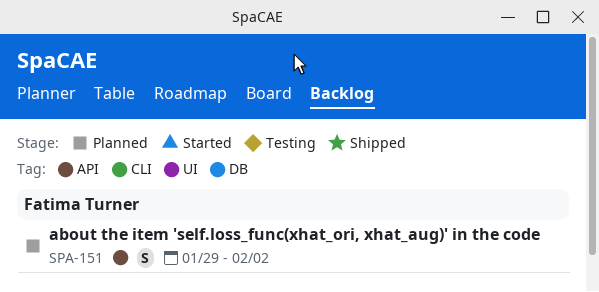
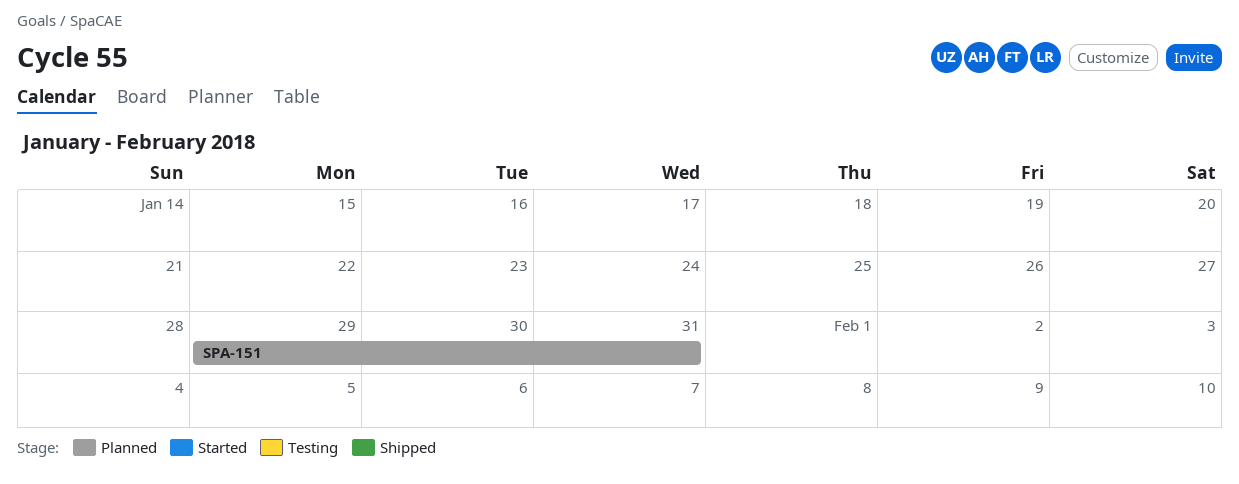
SPA-151, due: Feb 2 -> Jan 31

